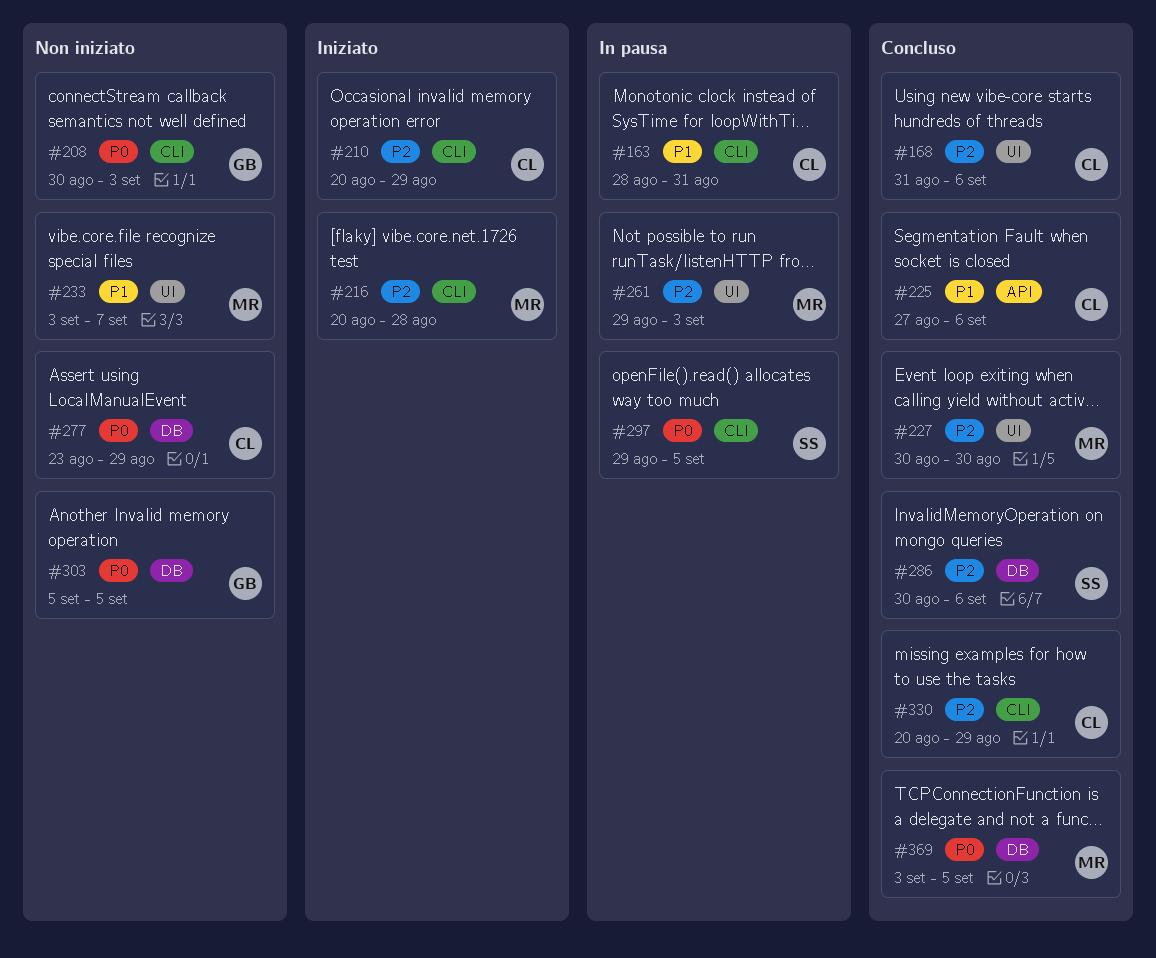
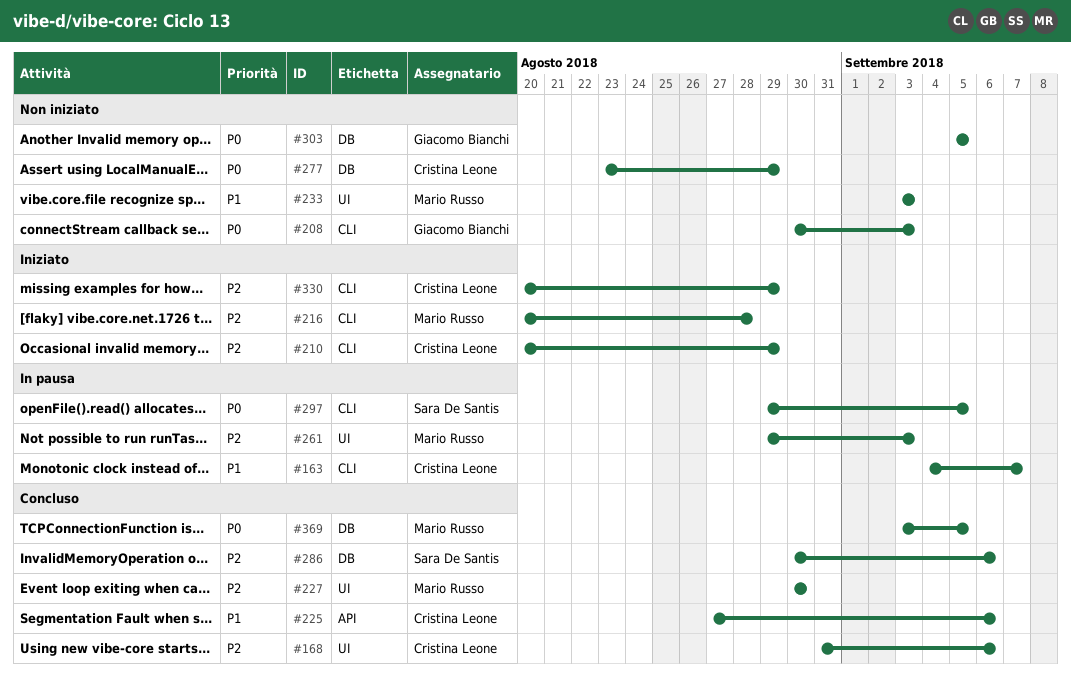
#163, start: Aug 28 -> Sep 4
#163, due: Aug 31 -> Sep 7
#233, due: Sep 7 -> Sep 3
#330, status: Concluso -> Iniziato

